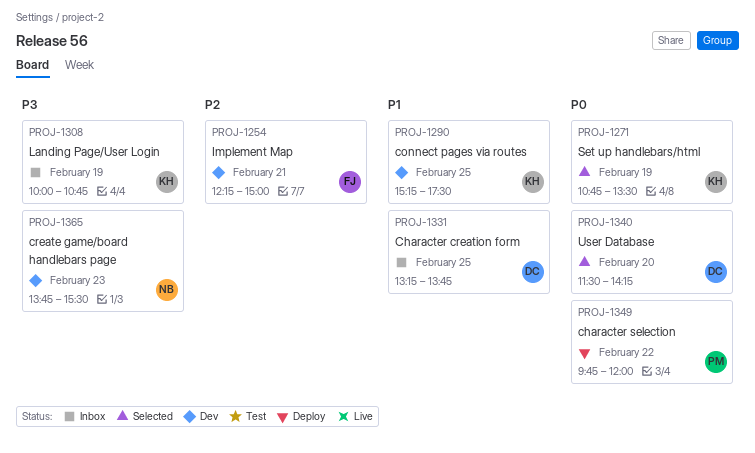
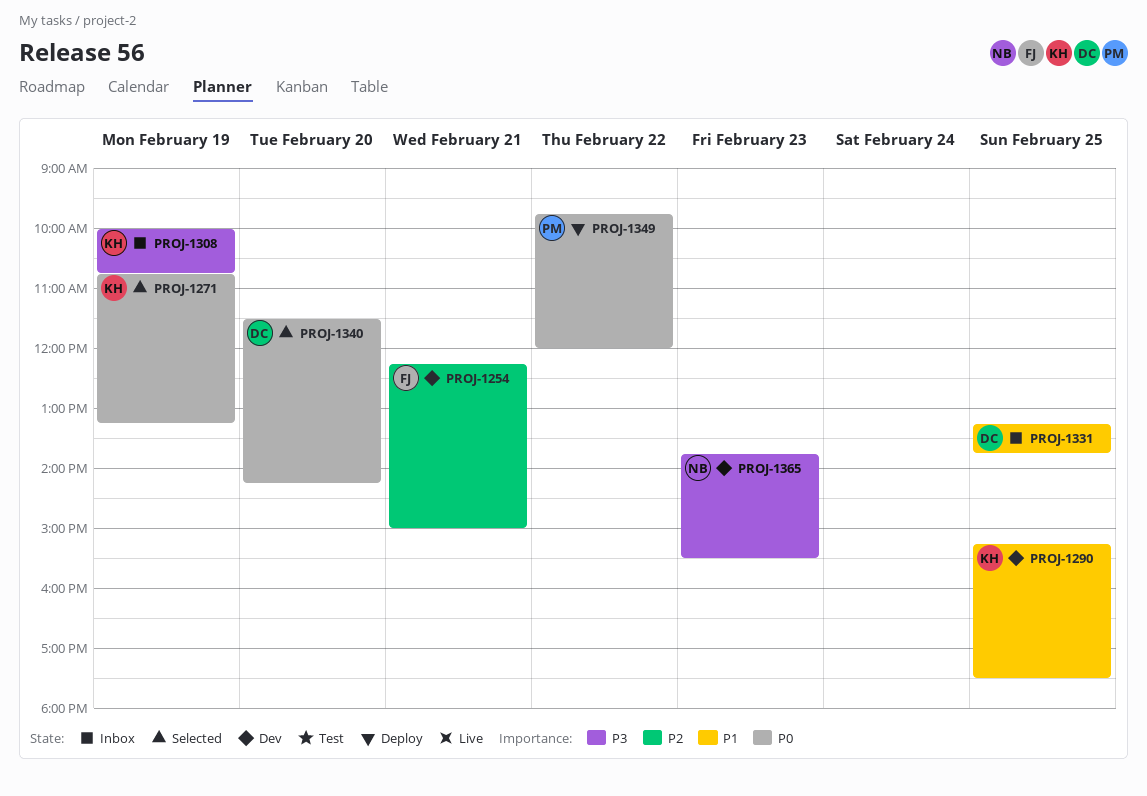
PROJ-1271, ends: 13:30 -> 13:15

